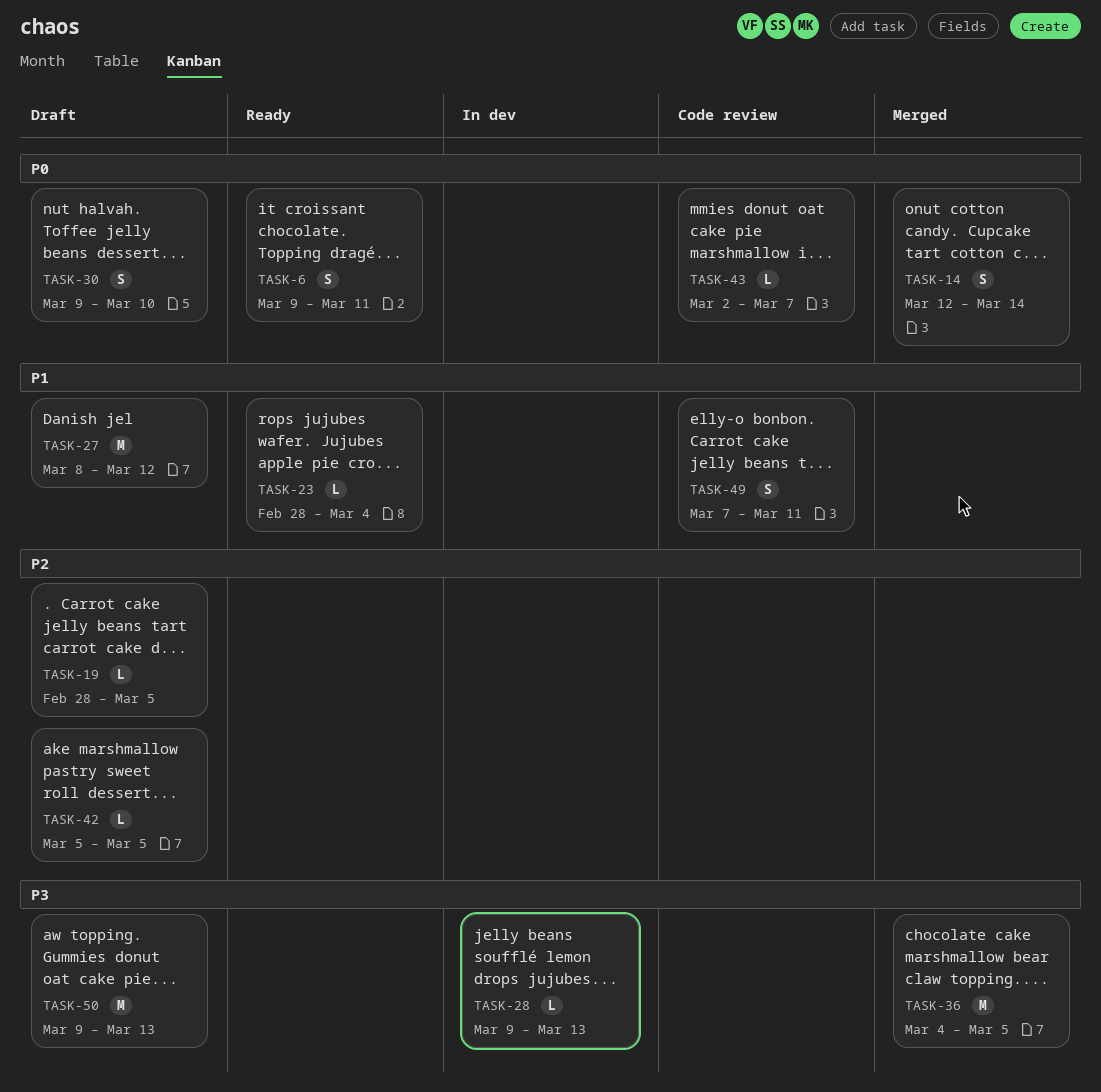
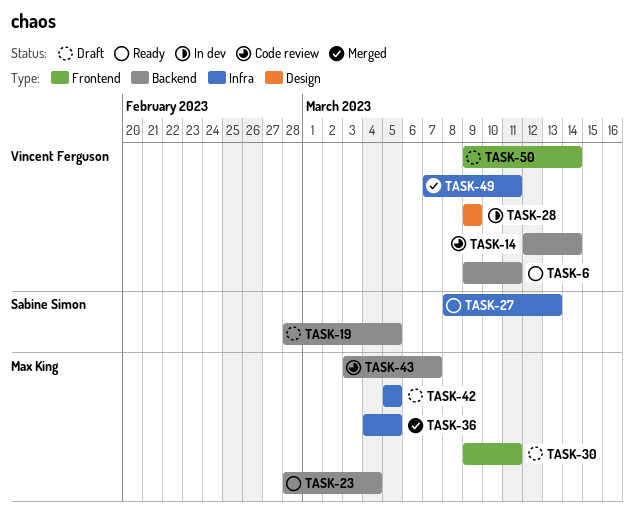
TASK-14, status: Merged -> Code review
TASK-27, status: Draft -> Ready
TASK-27, due: Mar 12 -> Mar 13
TASK-28, due: Mar 13 -> Mar 9
TASK-30, due: Mar 10 -> Mar 11
TASK-43, start: Mar 2 -> Mar 3
TASK-49, status: Code review -> Merged
TASK-50, due: Mar 13 -> Mar 14

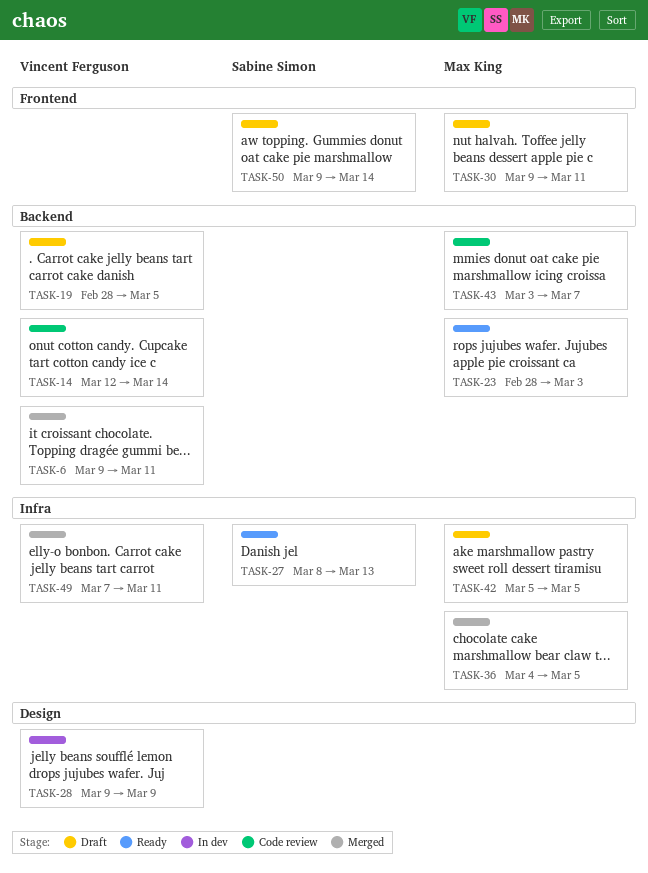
TASK-6, status: Ready -> Merged
TASK-19, owner: Sabine Simon -> Vincent Ferguson
TASK-23, due: Mar 4 -> Mar 3
TASK-50, owner: Vincent Ferguson -> Sabine Simon

